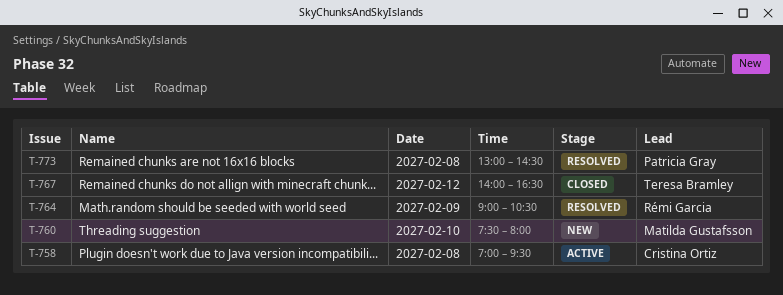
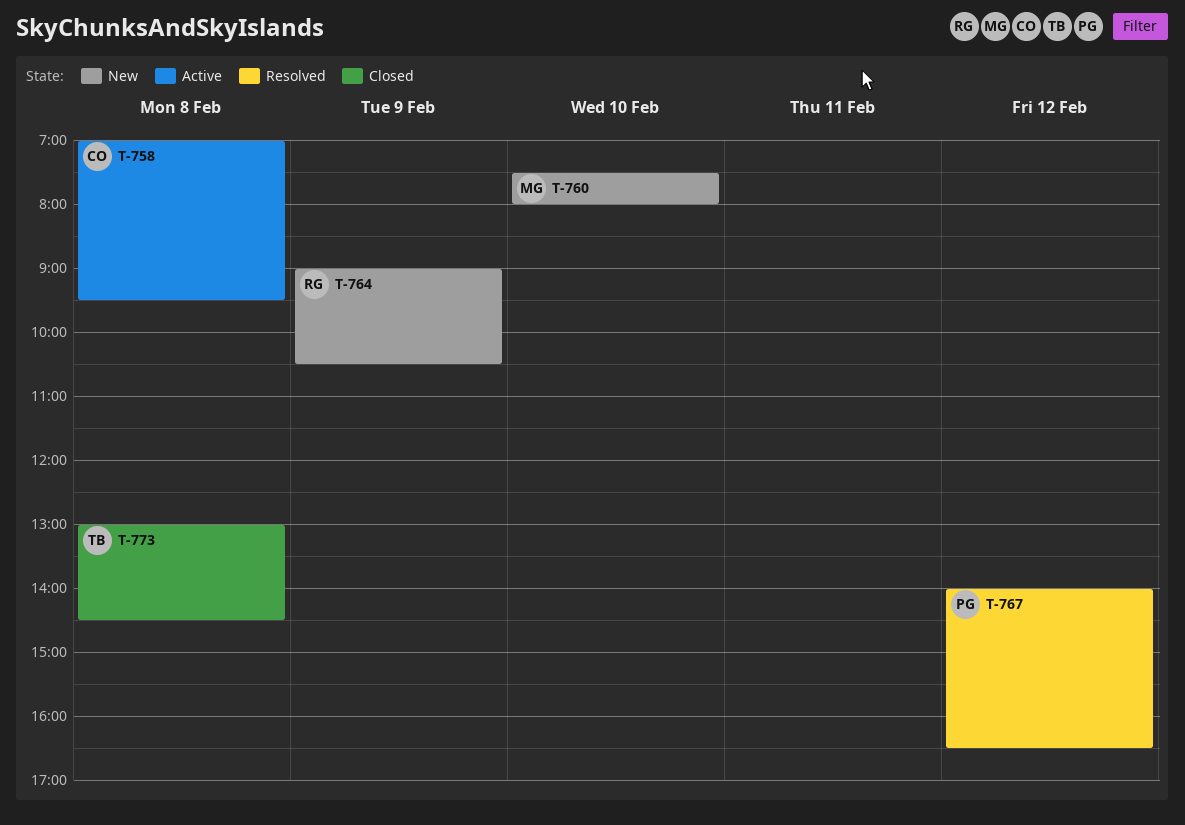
T-764, status: Resolved -> New
T-767, status: Closed -> Resolved
T-767, owner: Teresa Bramley -> Patricia Gray
T-773, status: Resolved -> Closed
T-773, owner: Patricia Gray -> Teresa Bramley

